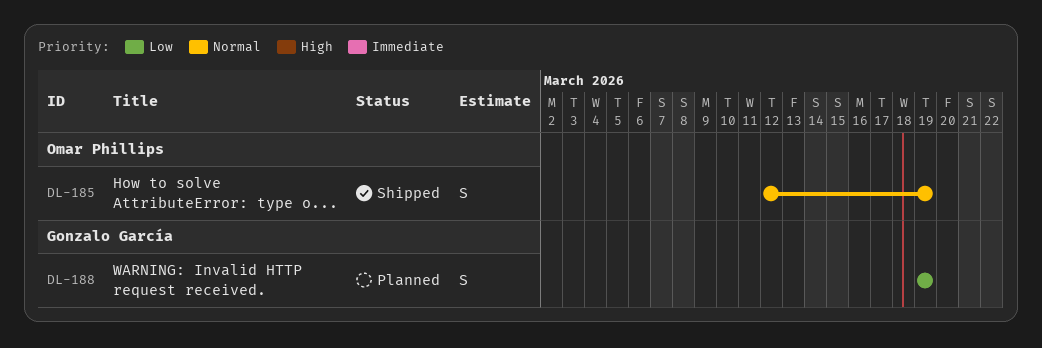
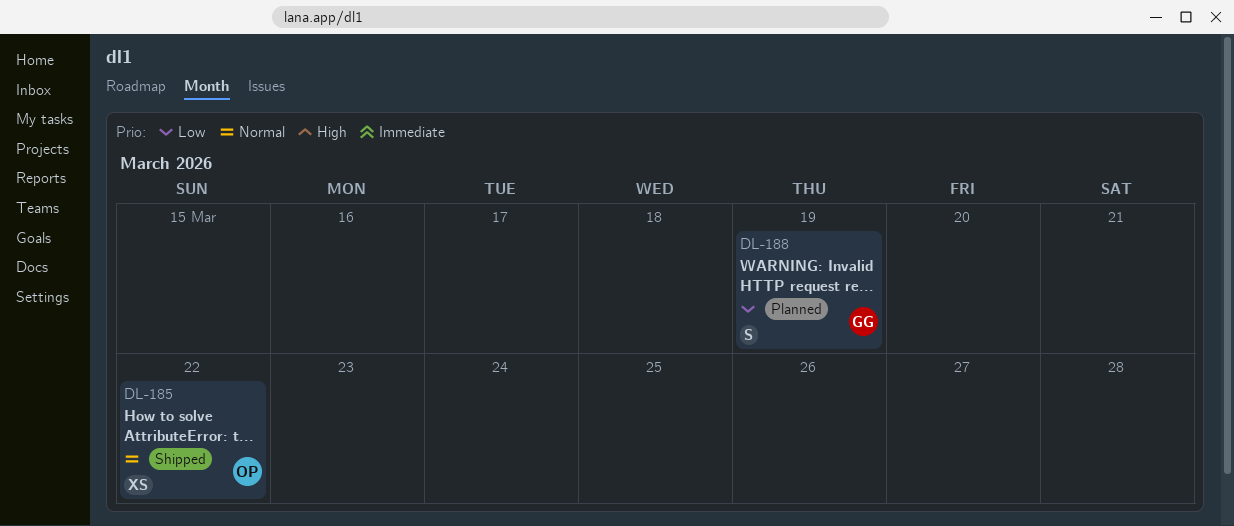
DL-185, estimate: S -> XS
DL-185, due: Mar 19 -> Mar 22

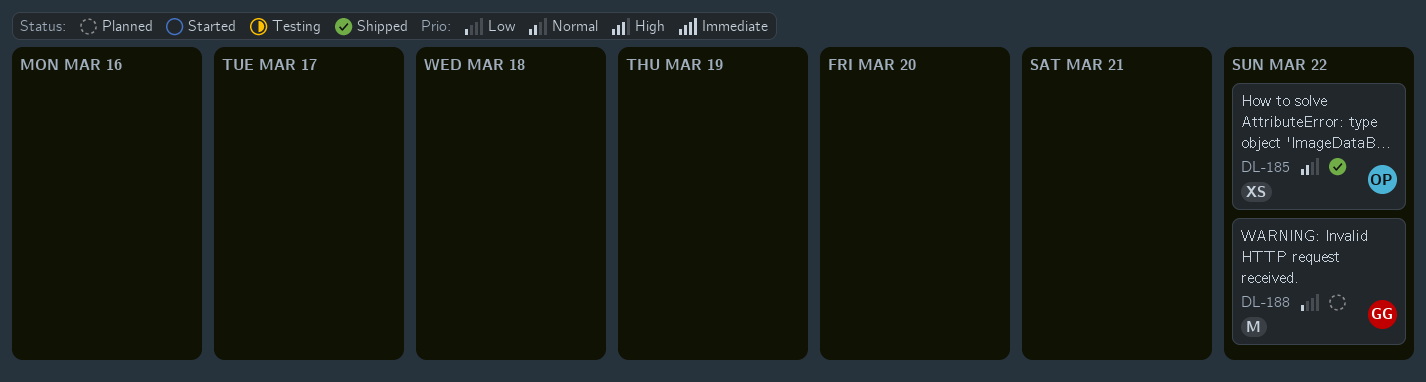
DL-188, estimate: S -> M
DL-188, due: Mar 19 -> Mar 22

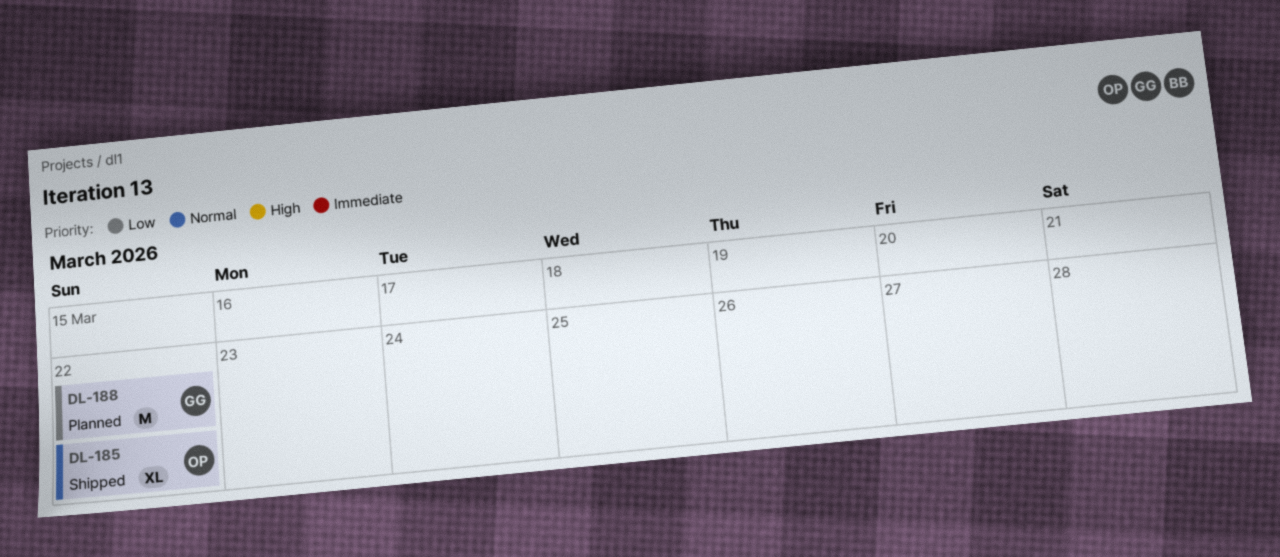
DL-185, estimate: XS -> XL

